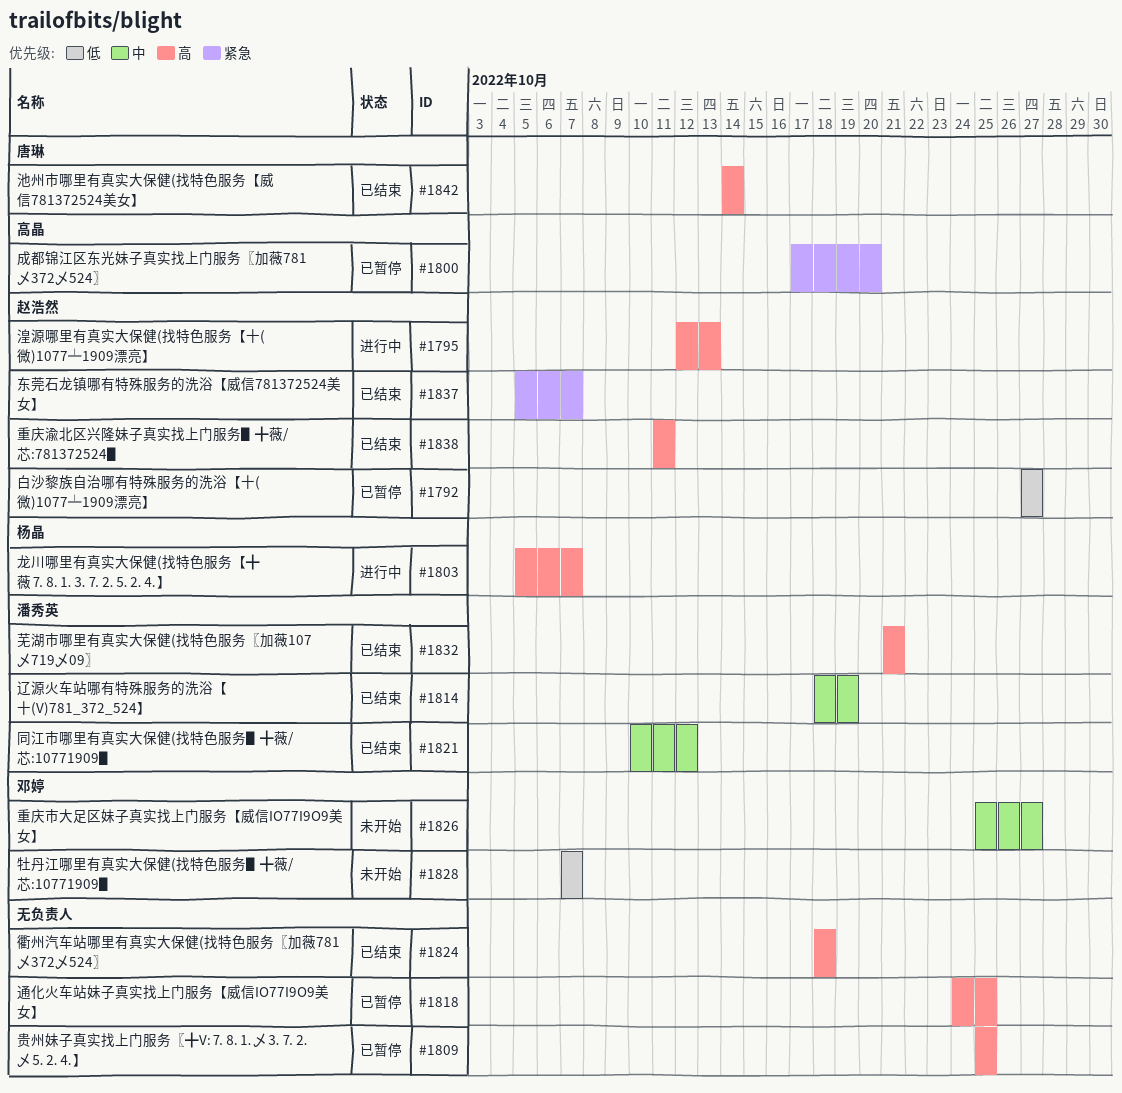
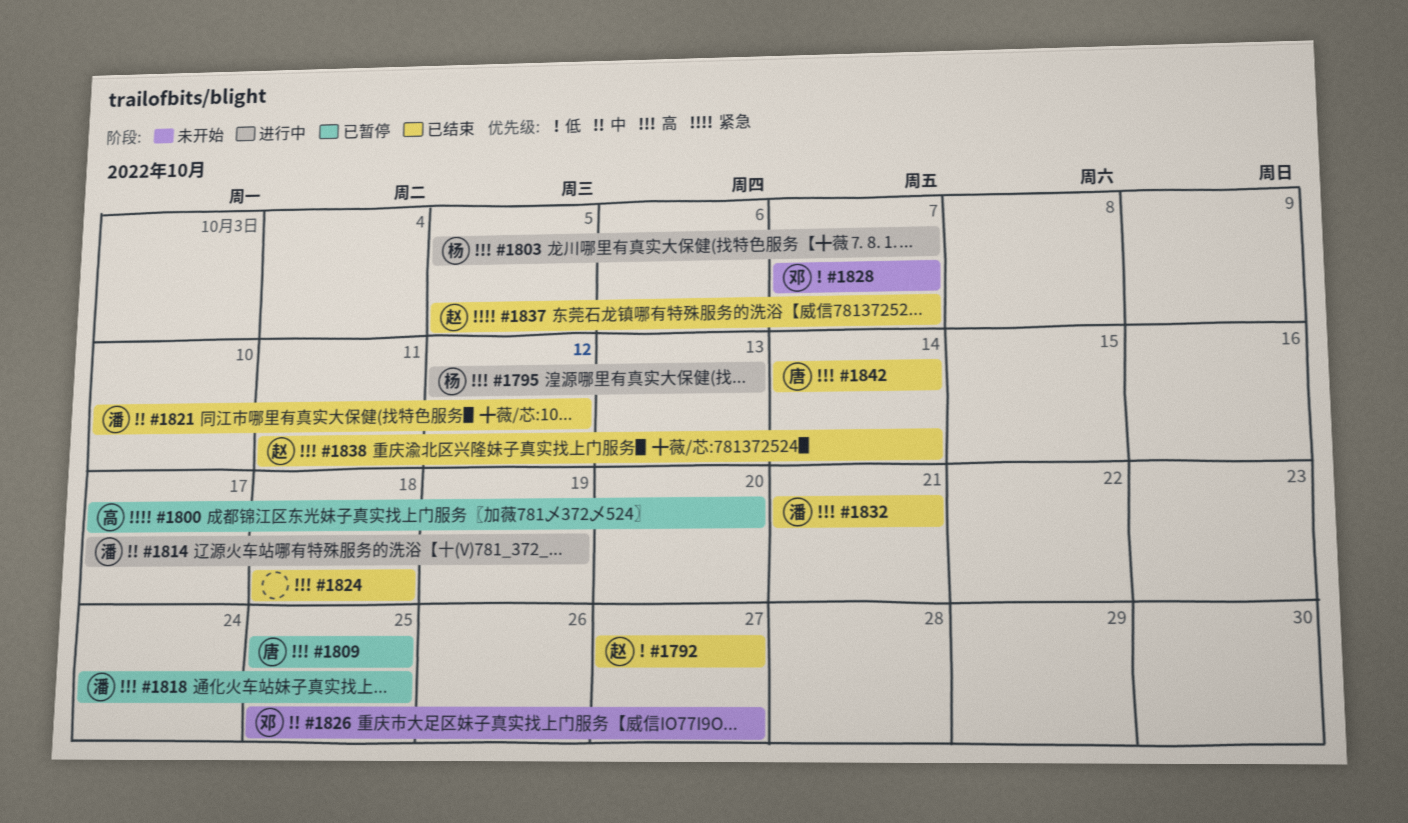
#1792, status: 已暂停 -> 已结束
#1795, owner: 赵浩然 -> 杨晶
#1809, owner: none -> 唐琳
#1814, status: 已结束 -> 进行中
#1814, start: Oct 18 -> Oct 17
#1818, owner: none -> 潘秀英
#1838, due: Oct 11 -> Oct 14

